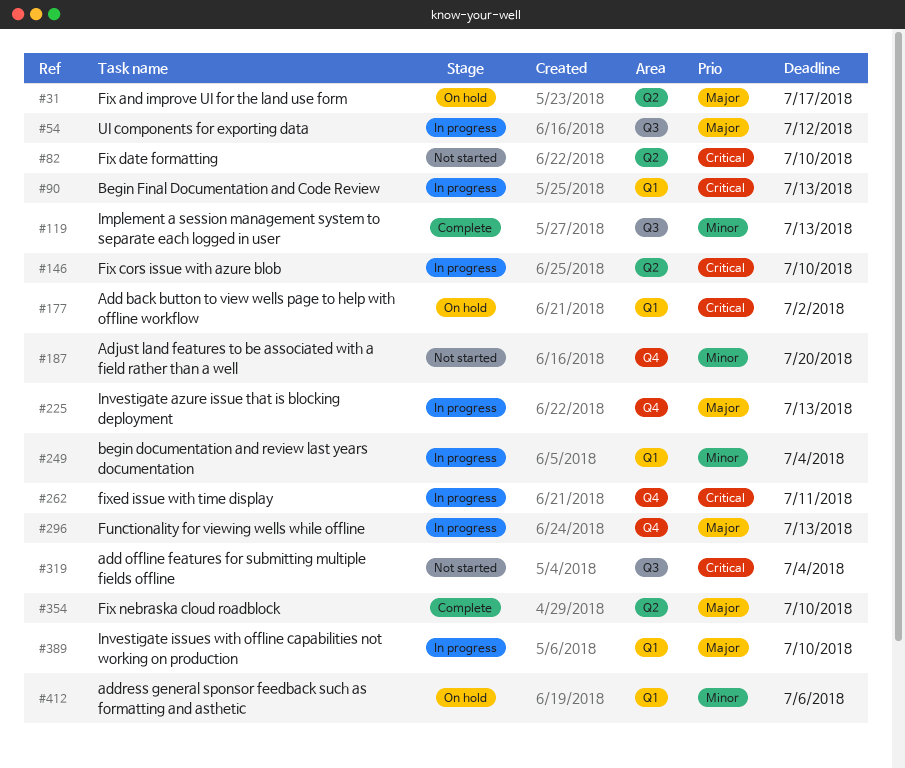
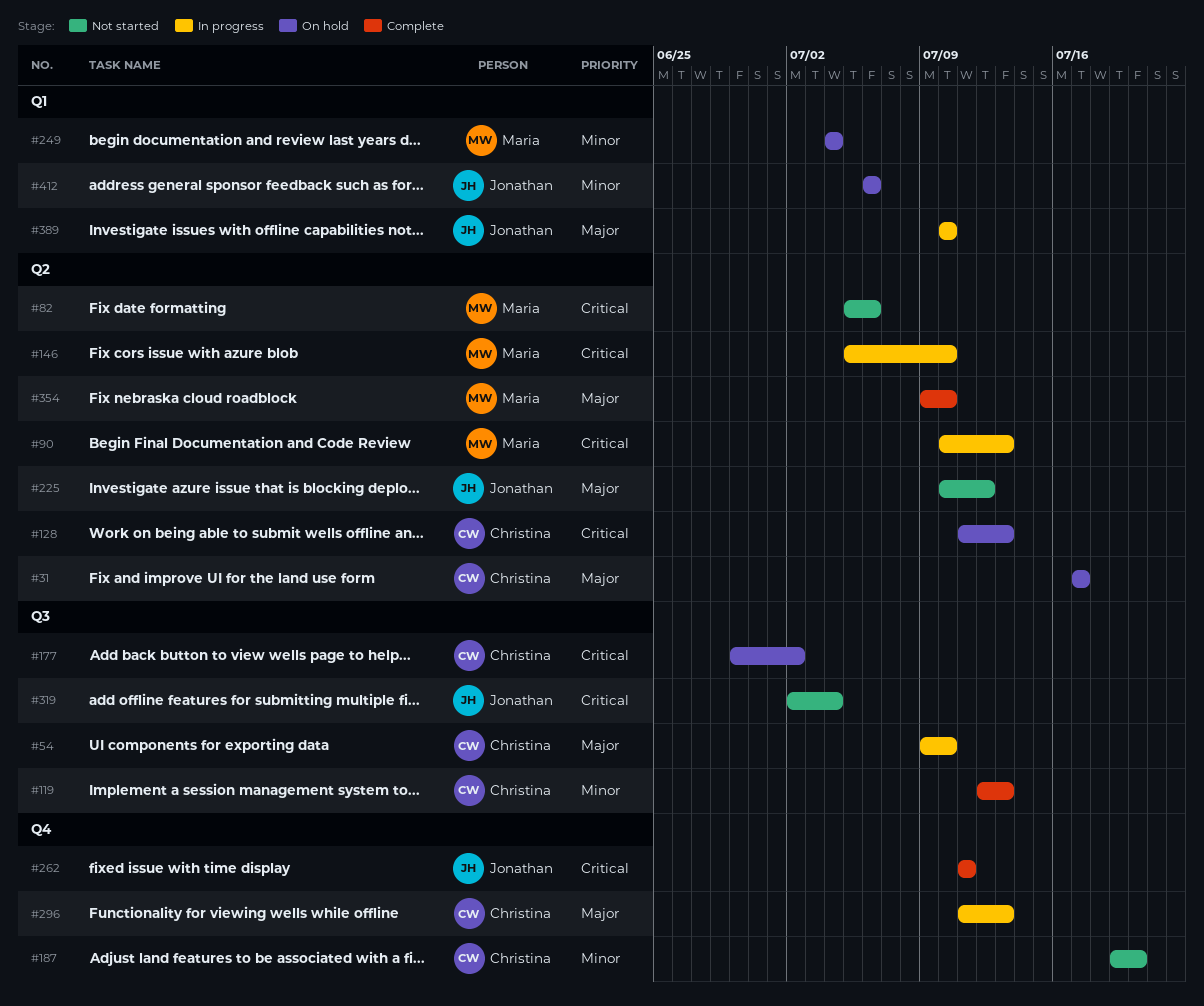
#54, due: Jul 12 -> Jul 10
#82, due: Jul 10 -> Jul 6
#90, label: Q1 -> Q2
#128: none -> present
#177, label: Q1 -> Q3
#225, status: In progress -> Not started
#225, label: Q4 -> Q2
#225, due: Jul 13 -> Jul 12
#249, status: In progress -> On hold
#262, status: In progress -> Complete

